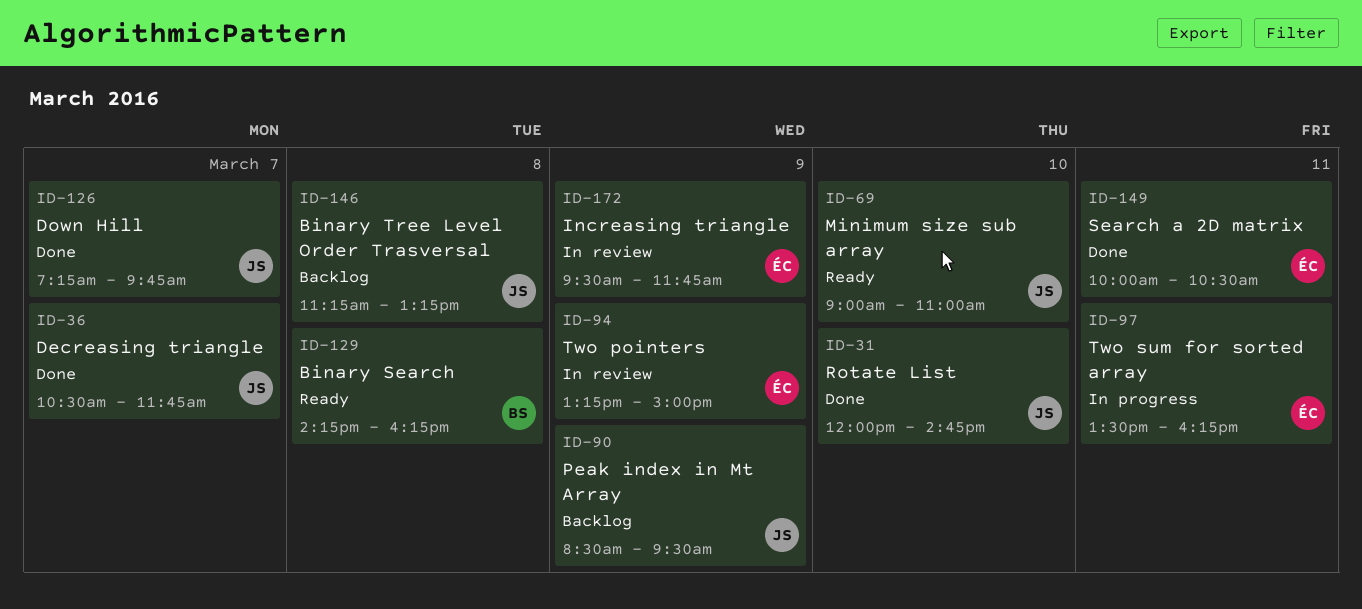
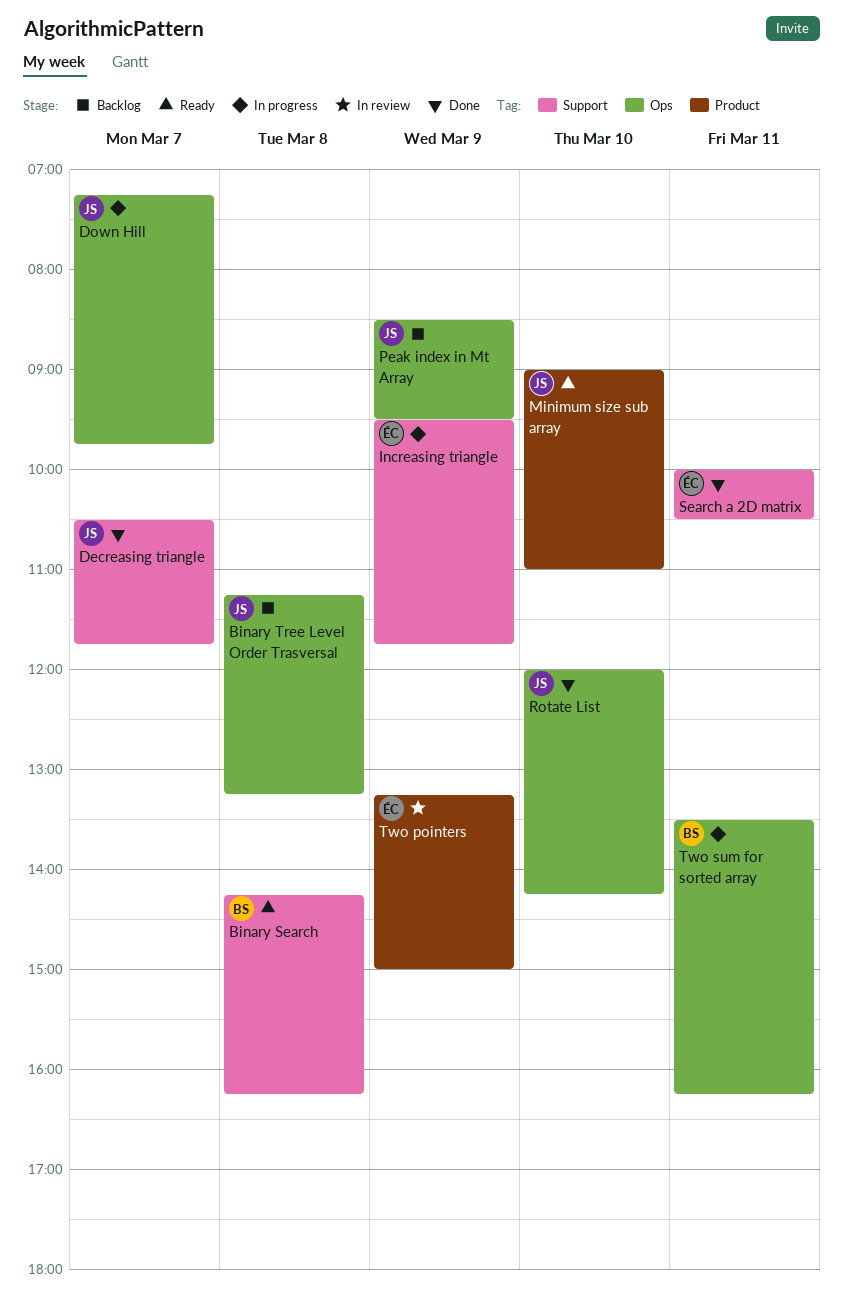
Down Hill, status: Done -> In progress
Increasing triangle, status: In review -> In progress
Rotate List, ends: 14:45 -> 14:15
Two sum for sorted array, owner: ÉC -> BS

